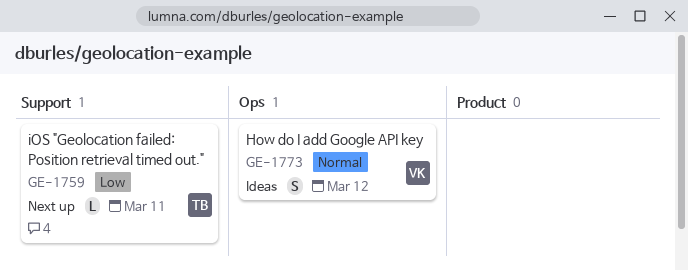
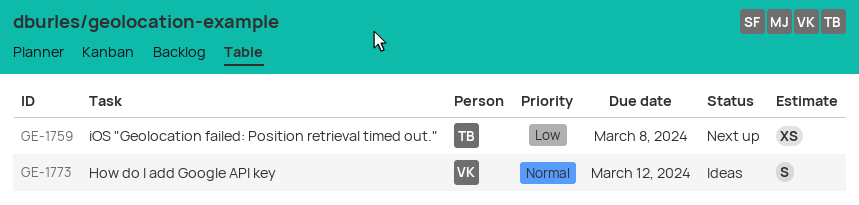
GE-1759, estimate: L -> XS
GE-1759, due: Mar 11 -> Mar 8

